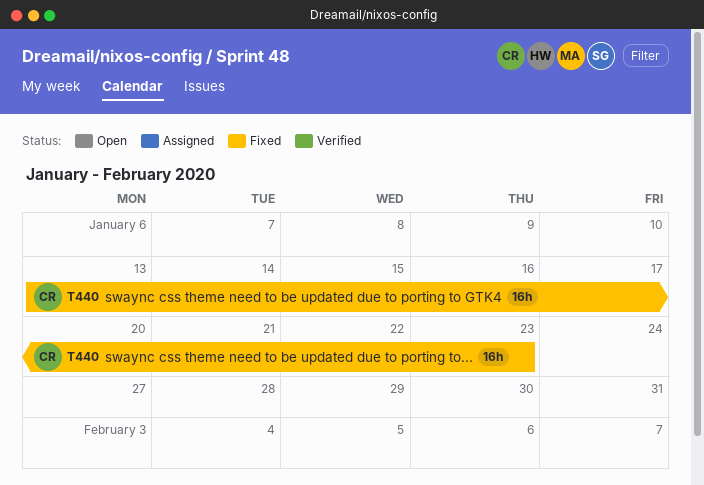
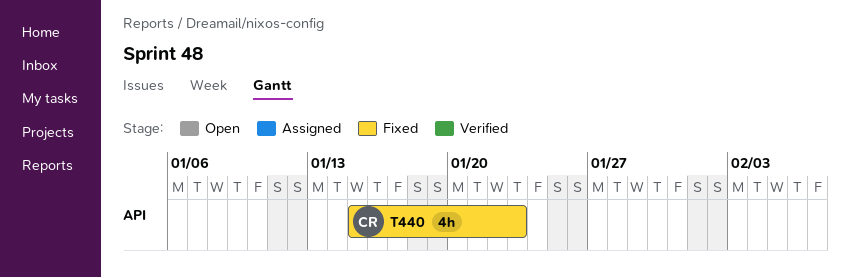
T440, estimate: 16h -> 4h
T440, start: Jan 13 -> Jan 15

